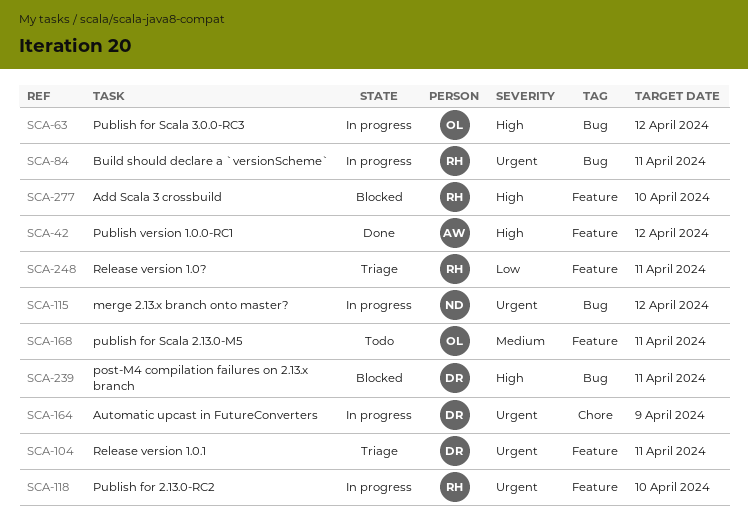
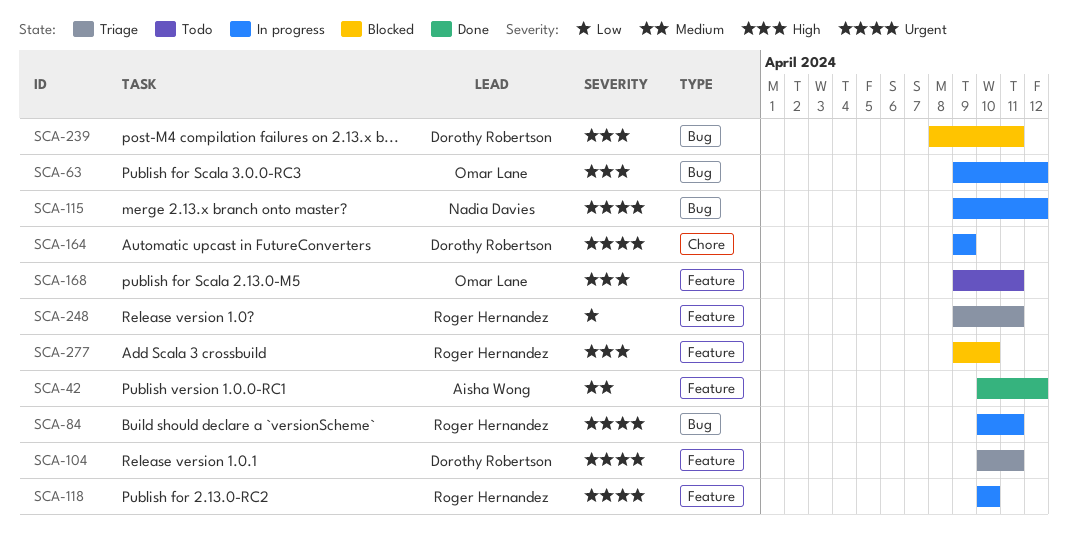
SCA-42, priority: High -> Medium
SCA-168, priority: Medium -> High

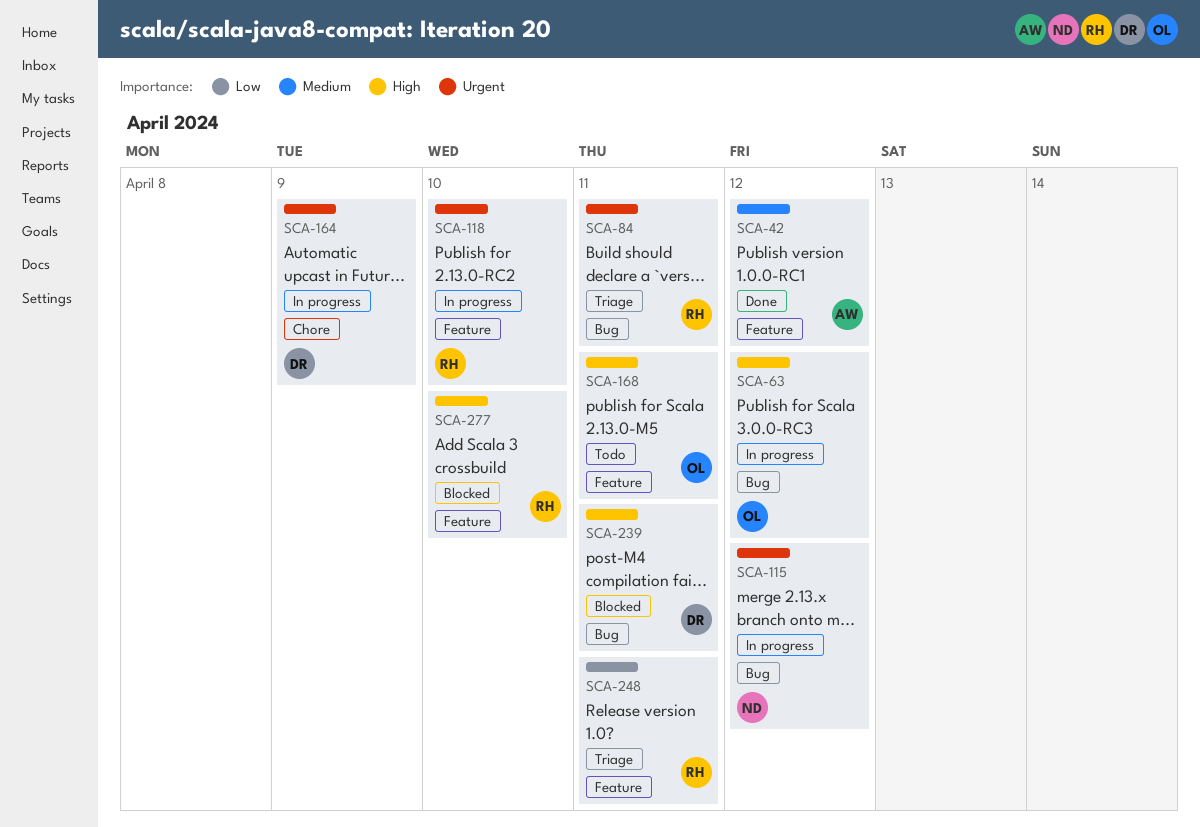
SCA-84, status: In progress -> Triage
SCA-104: present -> none

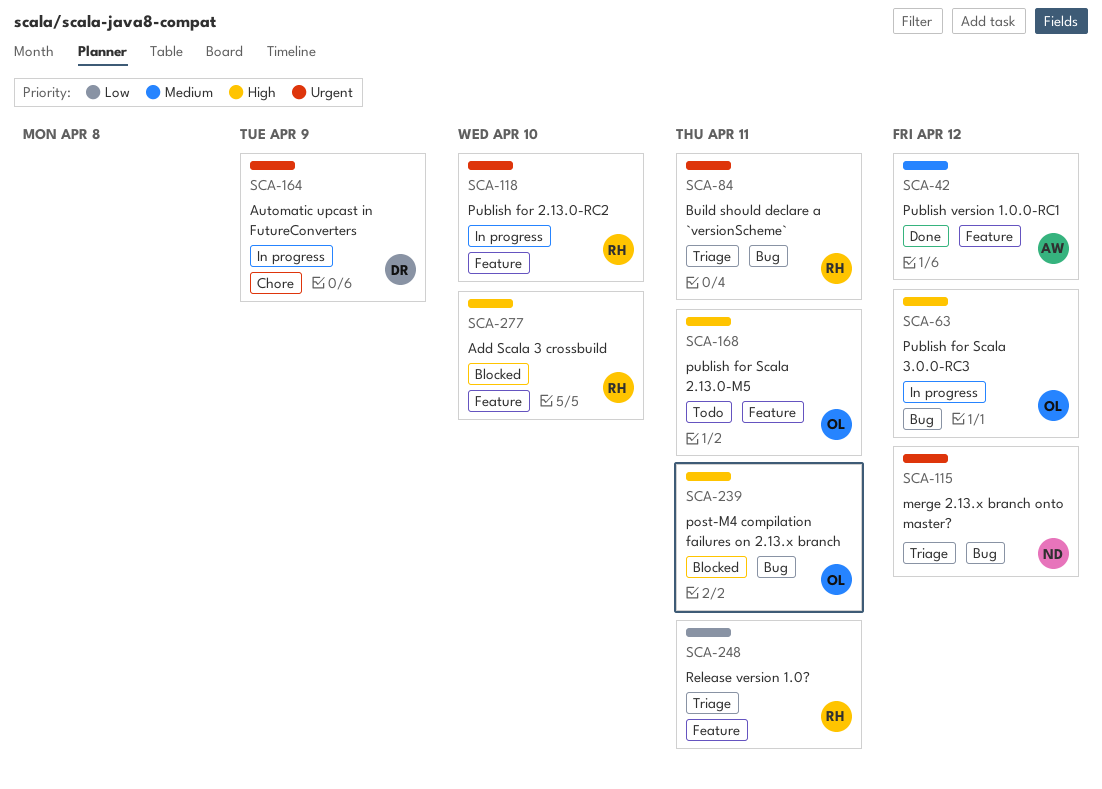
SCA-115, status: In progress -> Triage
SCA-239, owner: DR -> OL

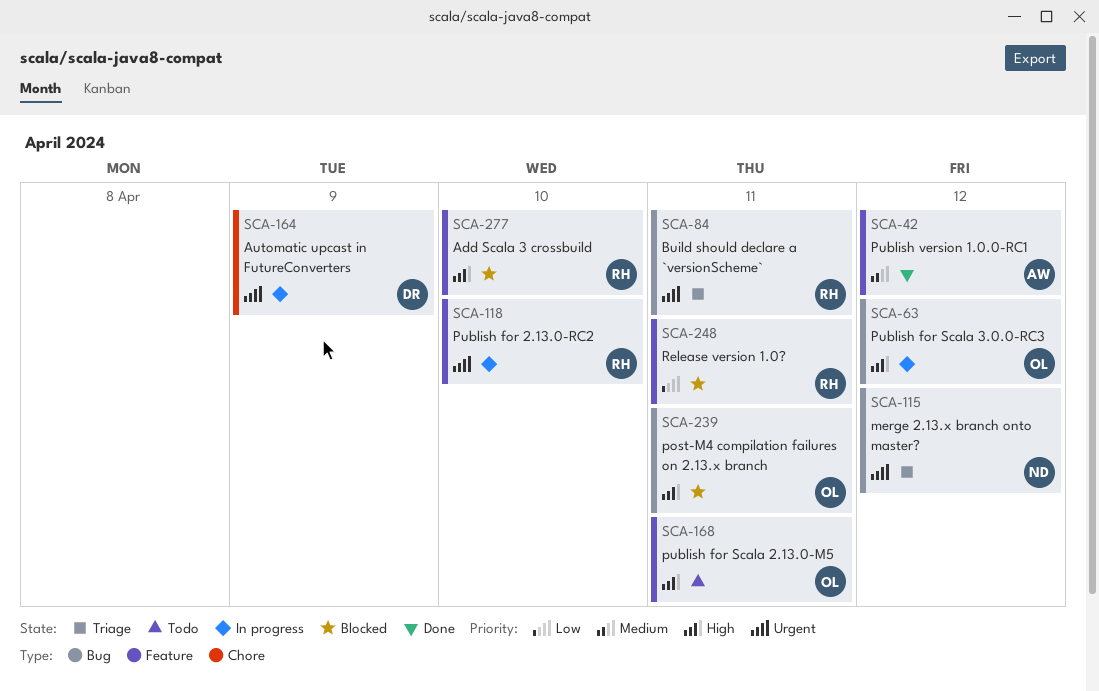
SCA-248, status: Triage -> Blocked

